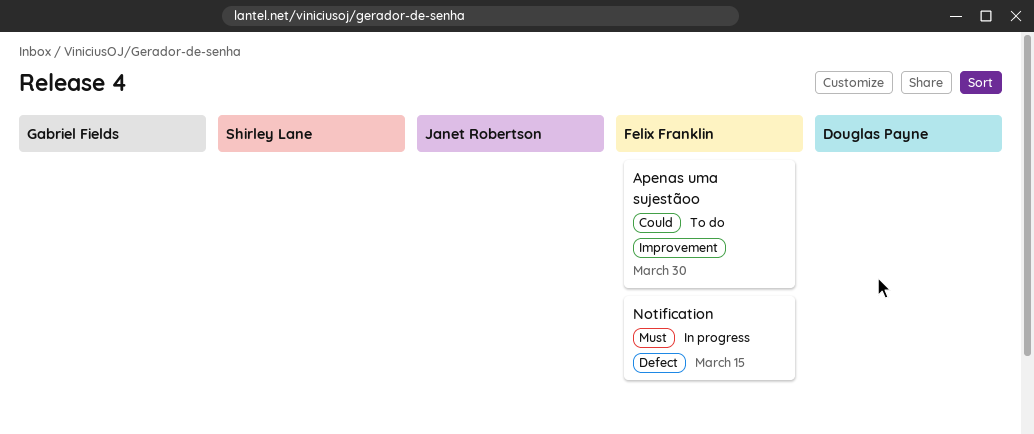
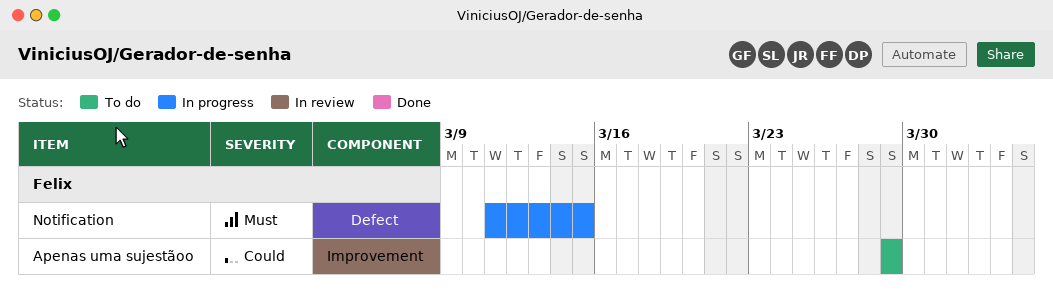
Apenas uma sujestãoo, due: Mar 30 -> Mar 29

